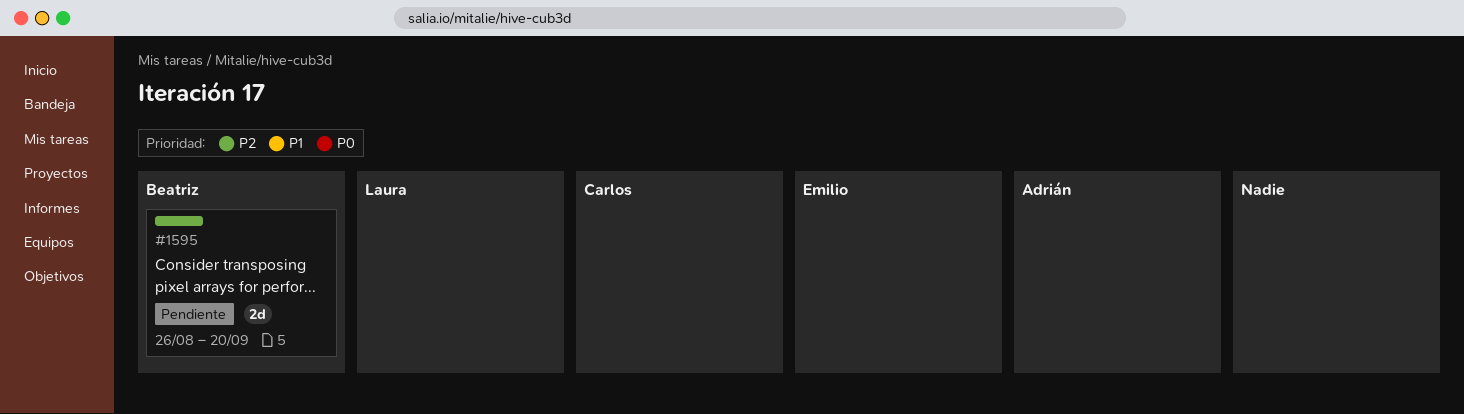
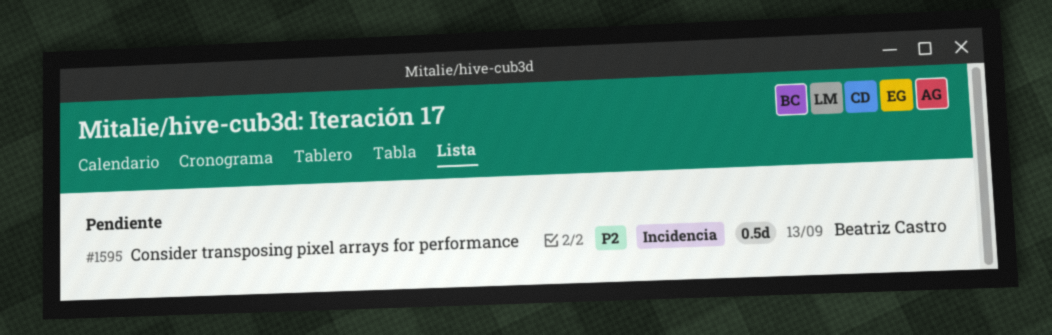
#1595, estimate: 2d -> 0.5d
#1595, due: Sep 20 -> Sep 13

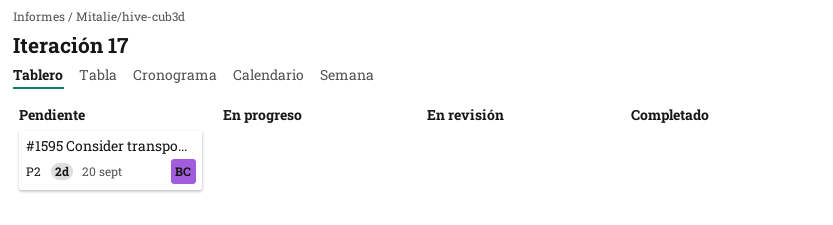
#1595, estimate: 0.5d -> 2d
#1595, due: Sep 13 -> Sep 20

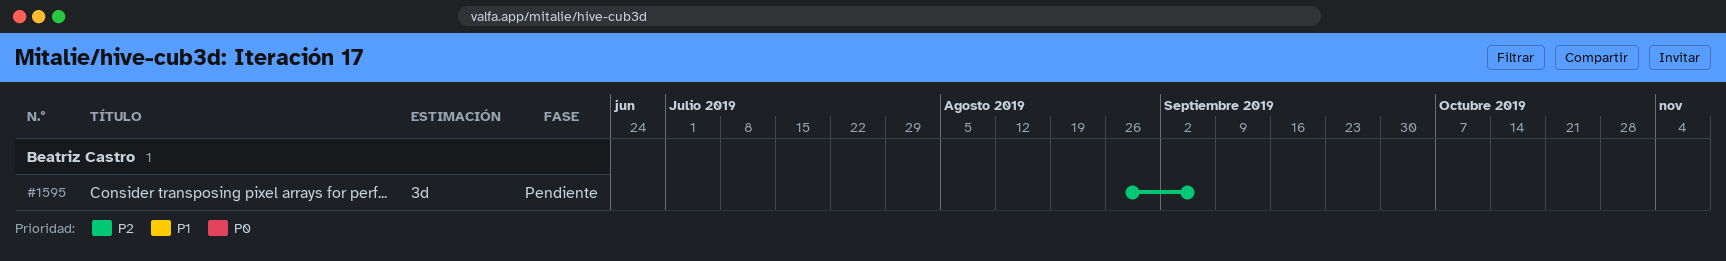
#1595, estimate: 2d -> 3d
#1595, due: Sep 20 -> Sep 6

